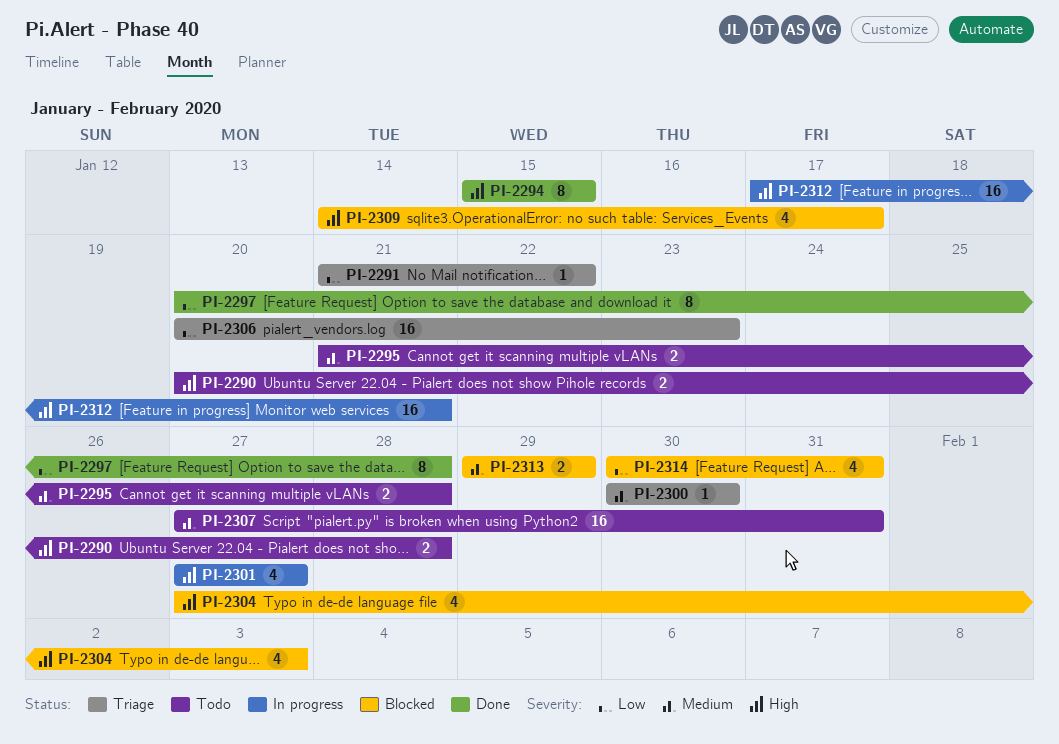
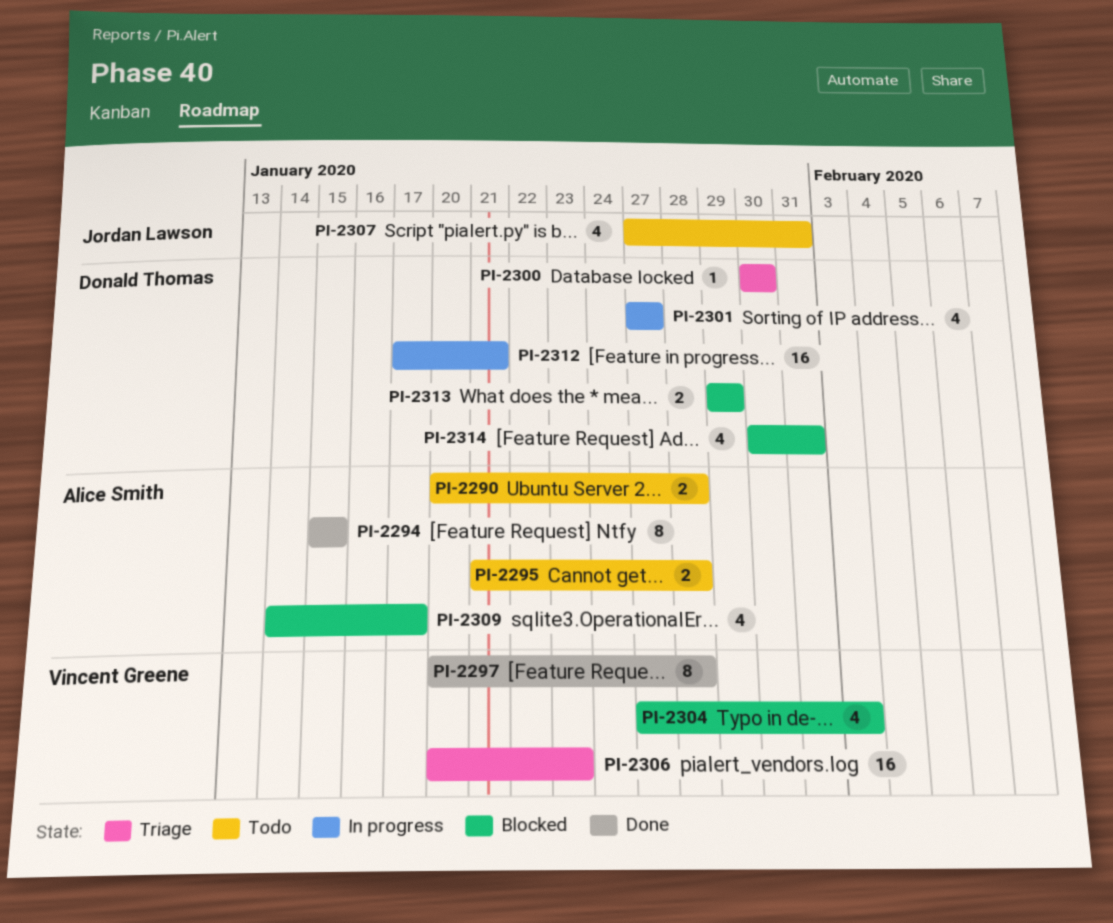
PI-2291: present -> none
PI-2307, estimate: 16 -> 4

